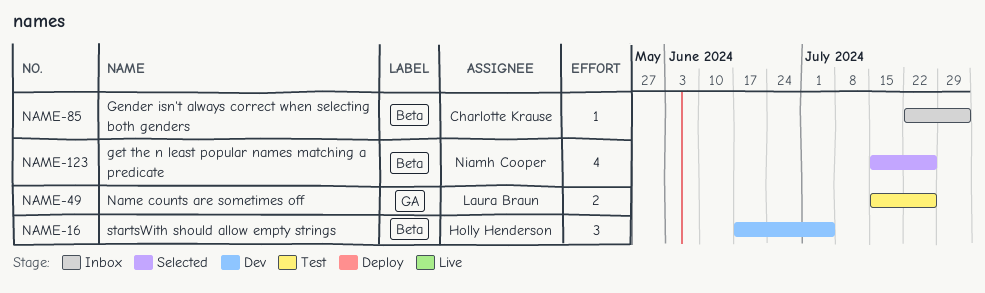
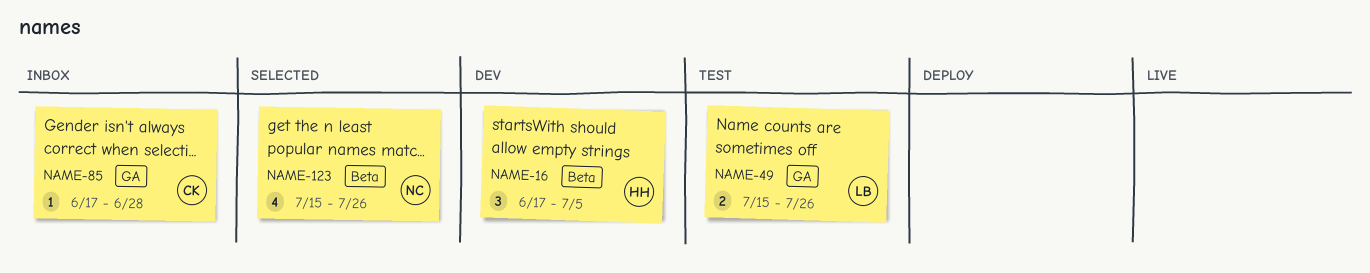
NAME-85, label: Beta -> GA
NAME-85, start: Jul 22 -> Jun 17
NAME-85, due: Aug 2 -> Jun 28

